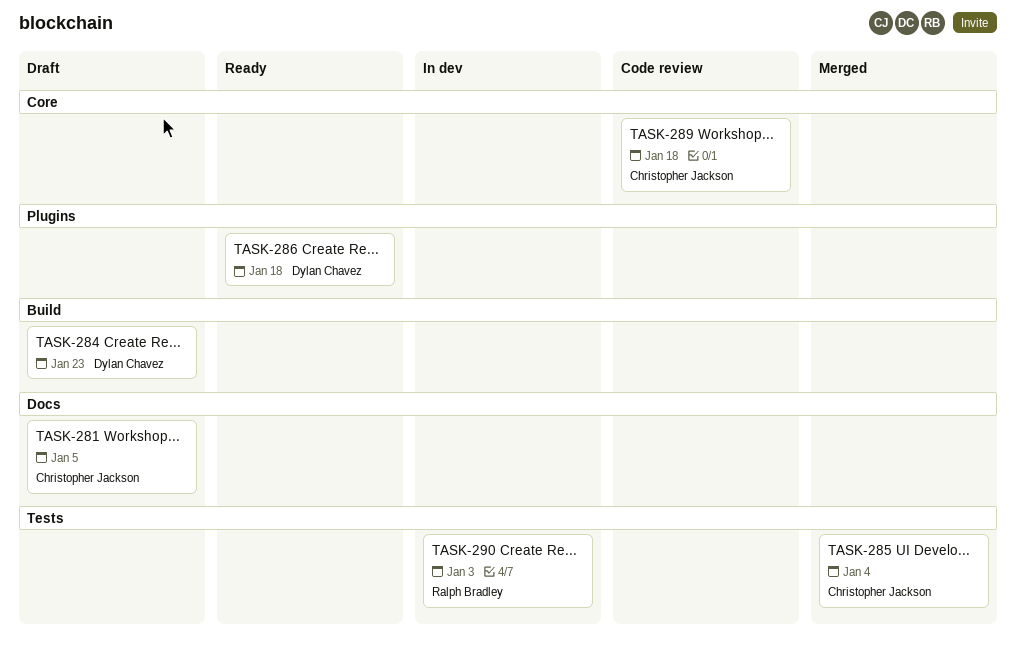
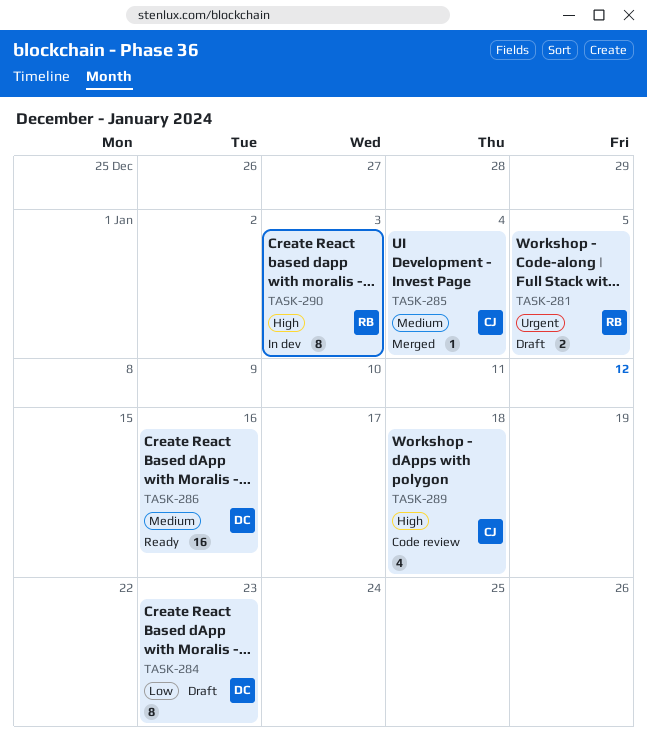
TASK-281, owner: Christopher Jackson -> Ralph Bradley
TASK-286, due: Jan 18 -> Jan 16

